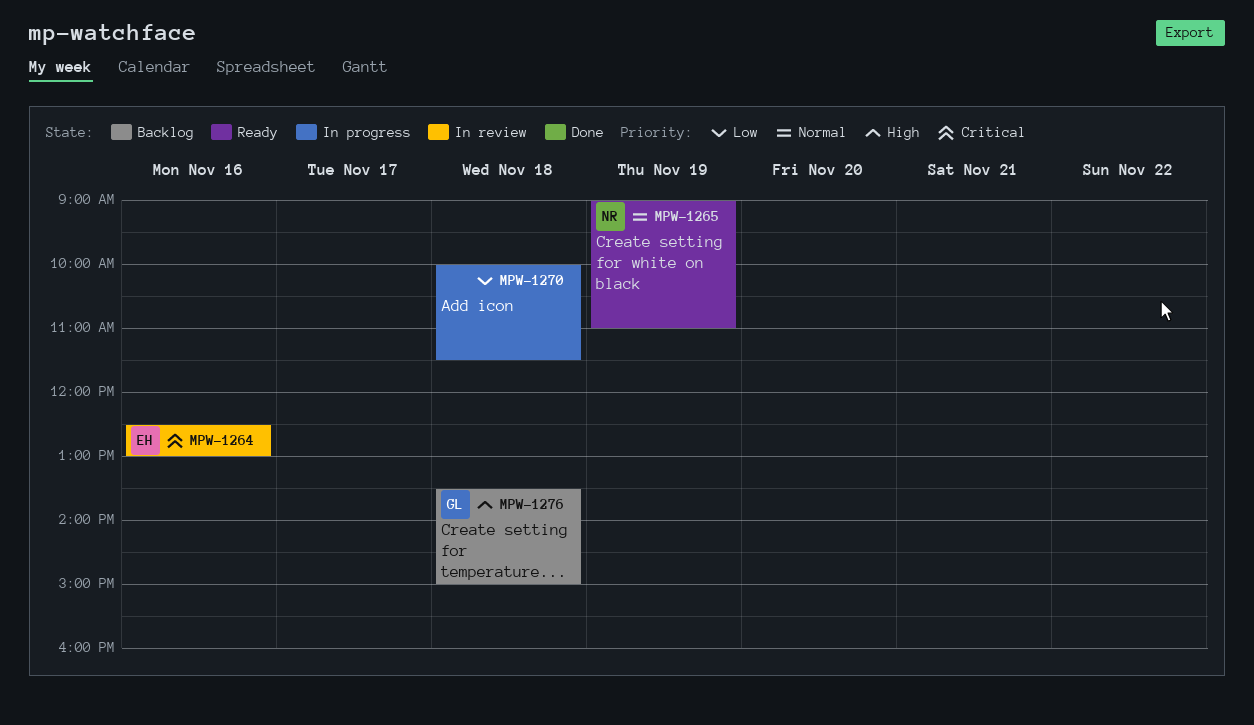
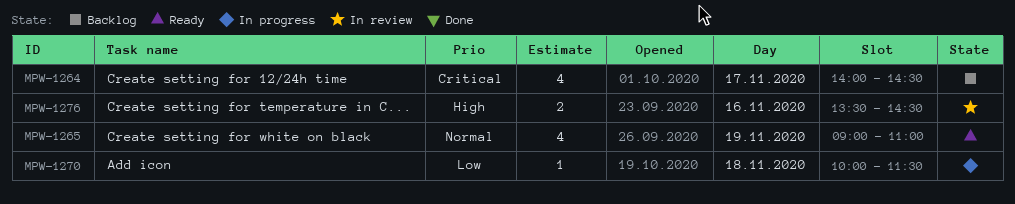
MPW-1264, status: In review -> Backlog
MPW-1264, day: Nov 16 -> Nov 17
MPW-1264, begins: 12:30 -> 14:00
MPW-1264, ends: 13:00 -> 14:30
MPW-1276, status: Backlog -> In review
MPW-1276, day: Nov 18 -> Nov 16
MPW-1276, ends: 15:00 -> 14:30

